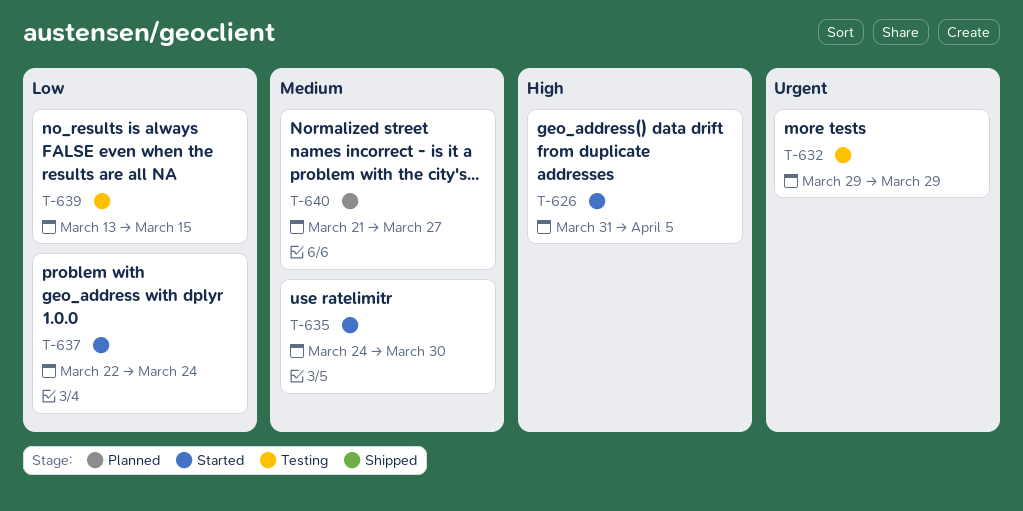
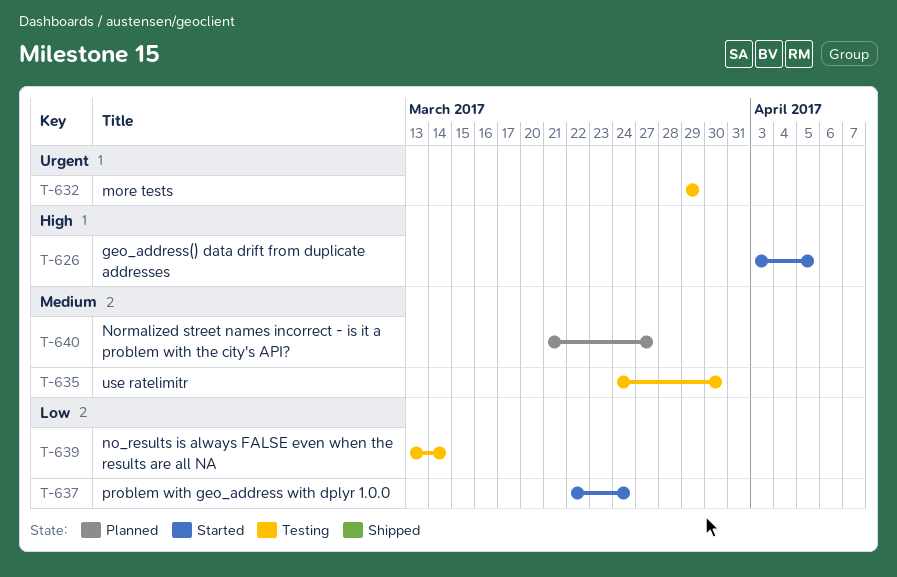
T-626, start: Mar 31 -> Apr 3
T-635, status: Started -> Testing
T-639, due: Mar 15 -> Mar 14

